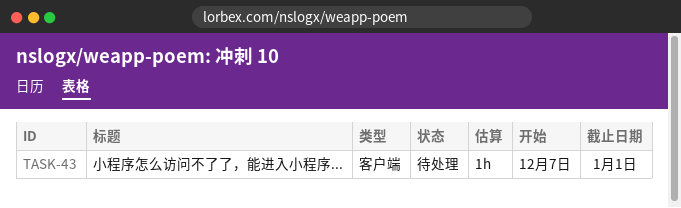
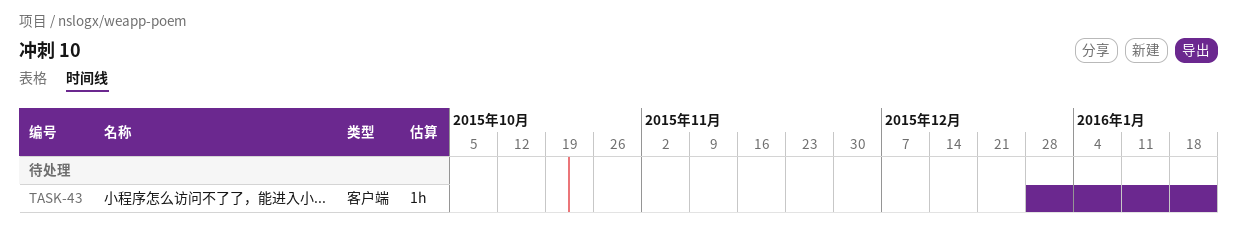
TASK-43, start: Dec 7 -> Dec 28
TASK-43, due: Jan 1 -> Jan 22

